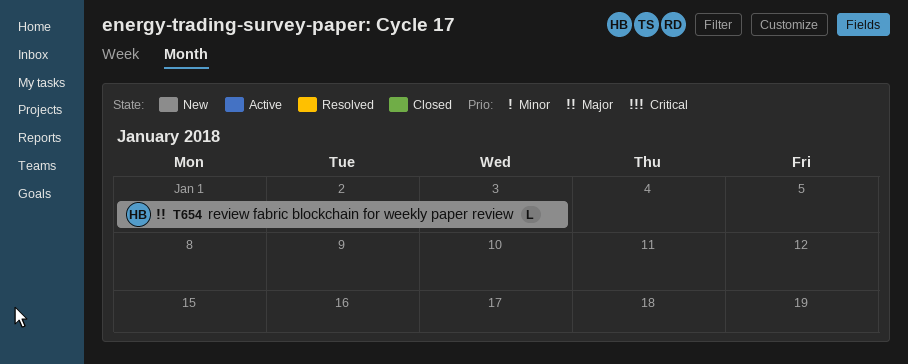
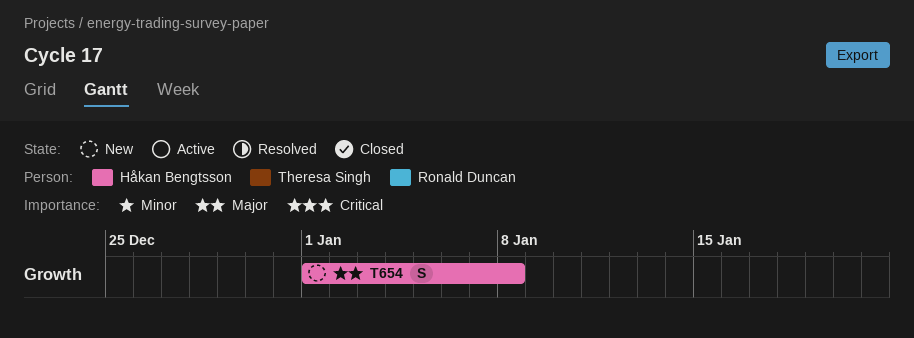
T654, estimate: L -> S
T654, due: Jan 3 -> Jan 8

